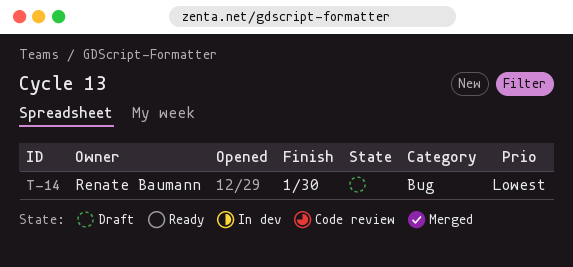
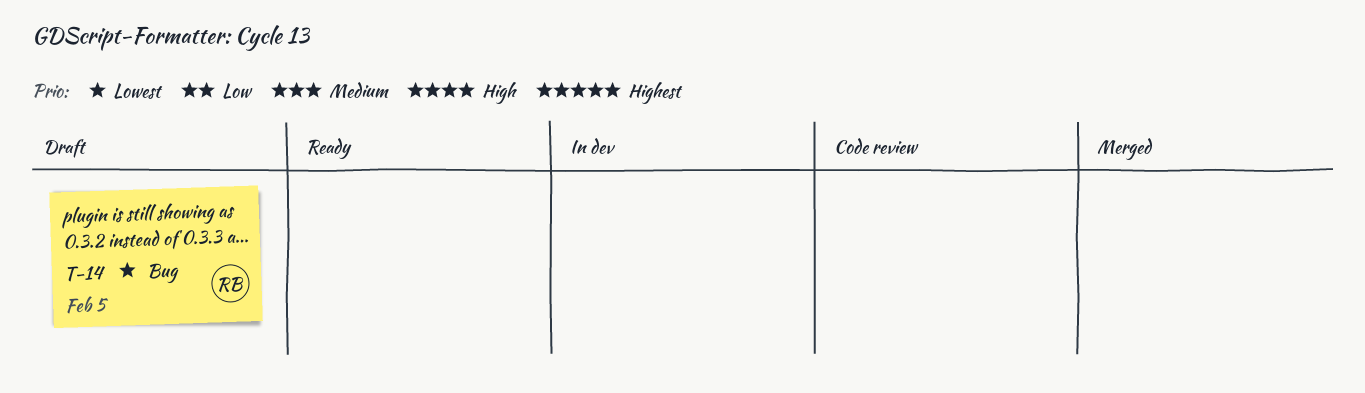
T-14, due: Jan 30 -> Feb 5

